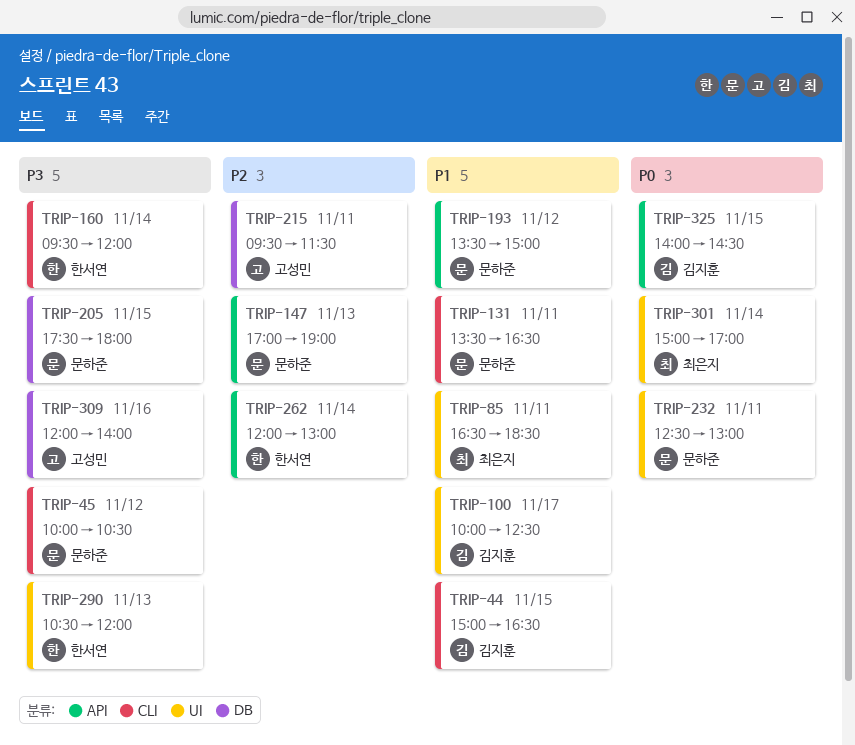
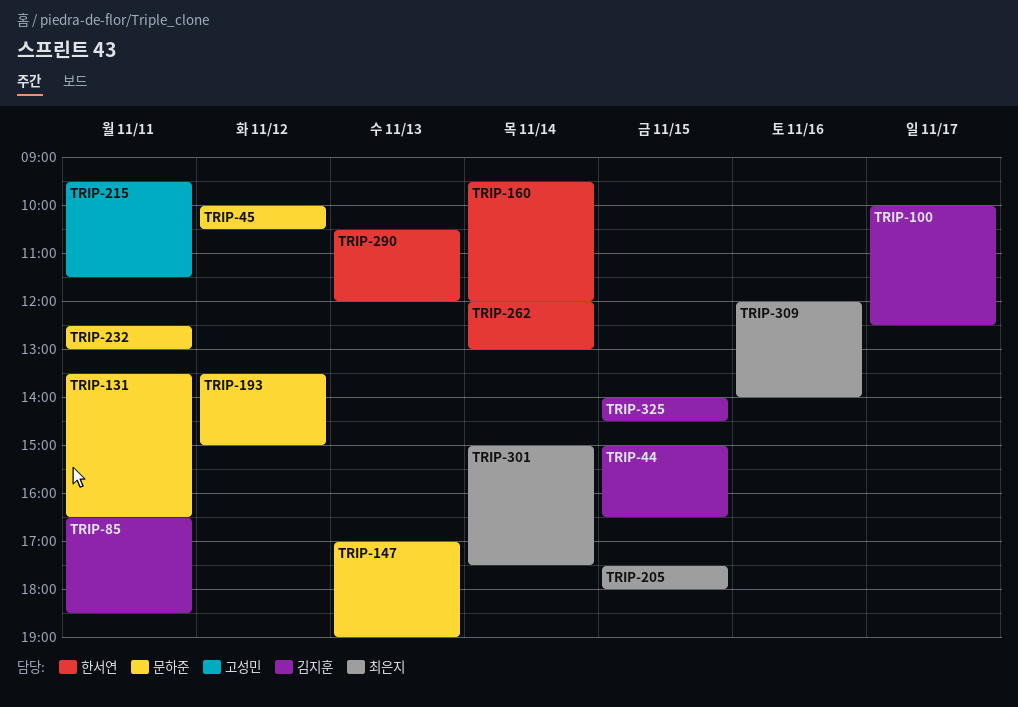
TRIP-85, owner: 최은지 -> 김지훈
TRIP-205, owner: 문하준 -> 최은지
TRIP-301, ends: 17:00 -> 17:30
TRIP-309, owner: 고성민 -> 최은지

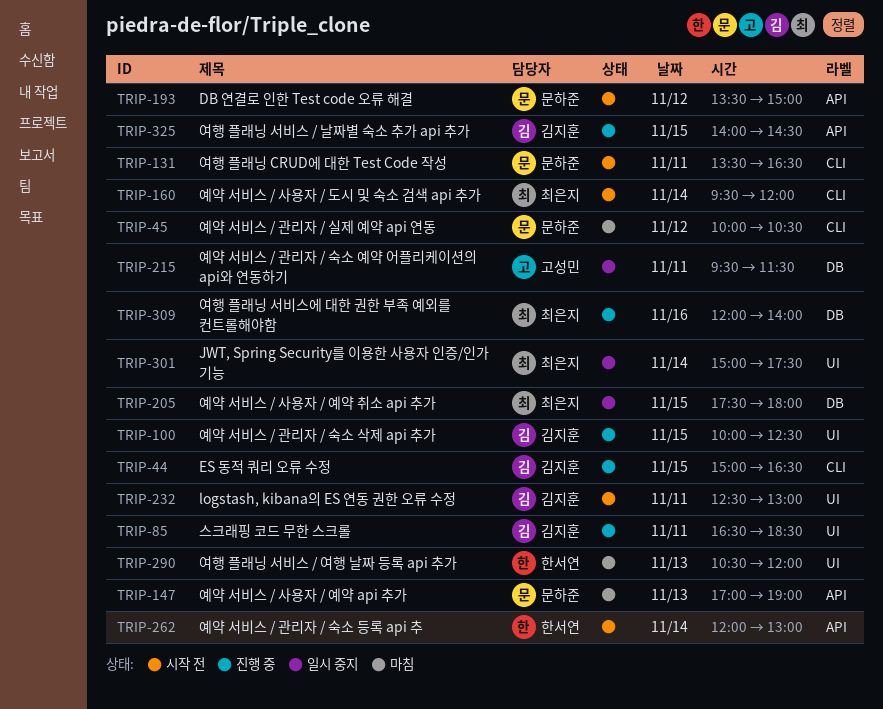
TRIP-100, day: Nov 17 -> Nov 15
TRIP-160, owner: 한서연 -> 최은지
TRIP-232, owner: 문하준 -> 김지훈

